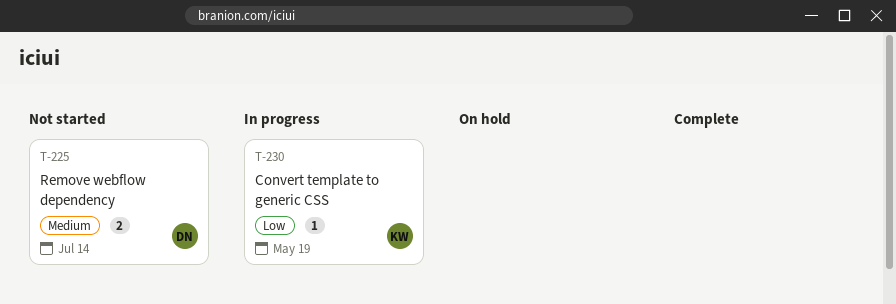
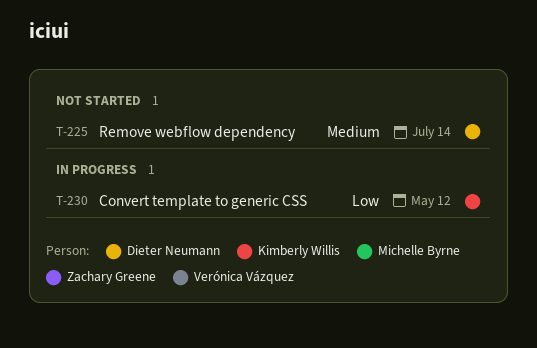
T-230, due: May 19 -> May 12

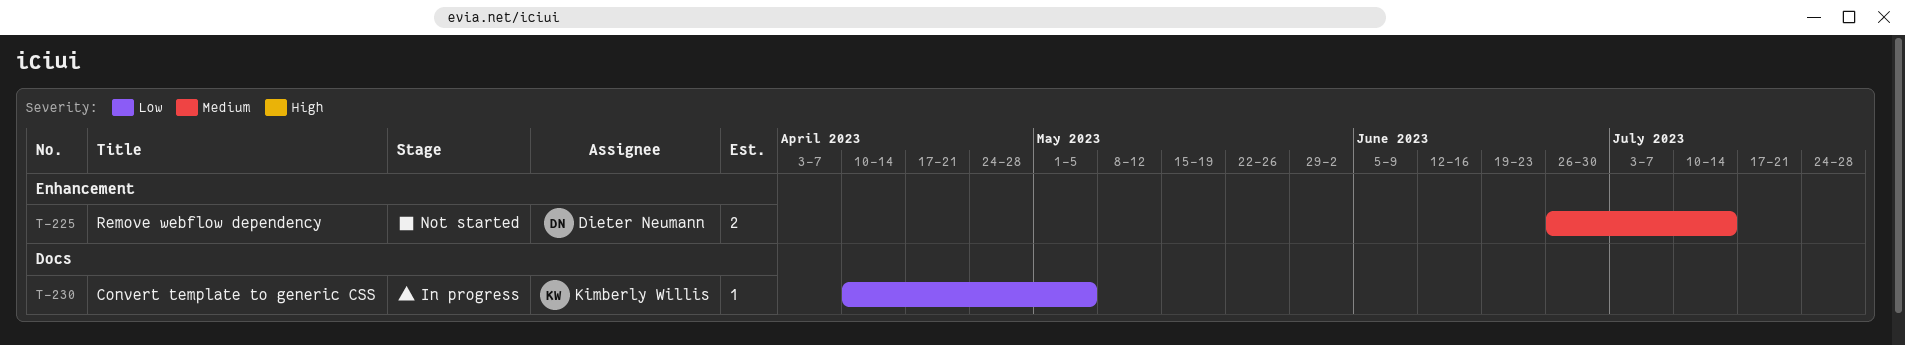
T-230, due: May 12 -> May 5

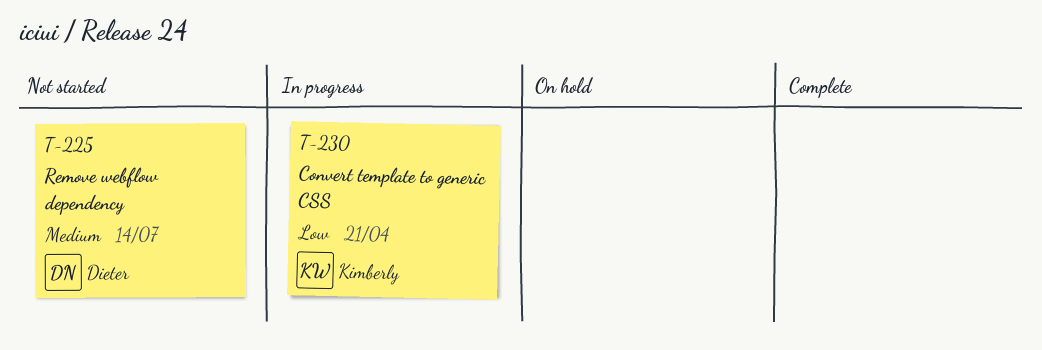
T-230, due: May 5 -> Apr 21

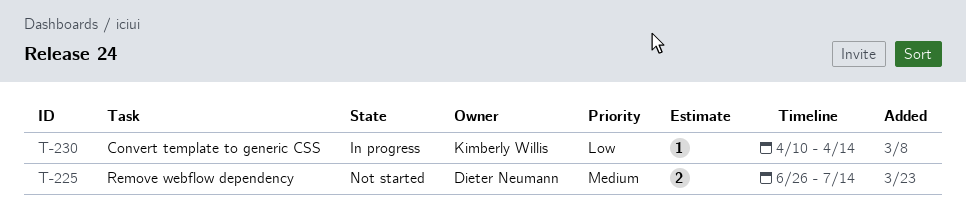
T-230, due: Apr 21 -> Apr 14

